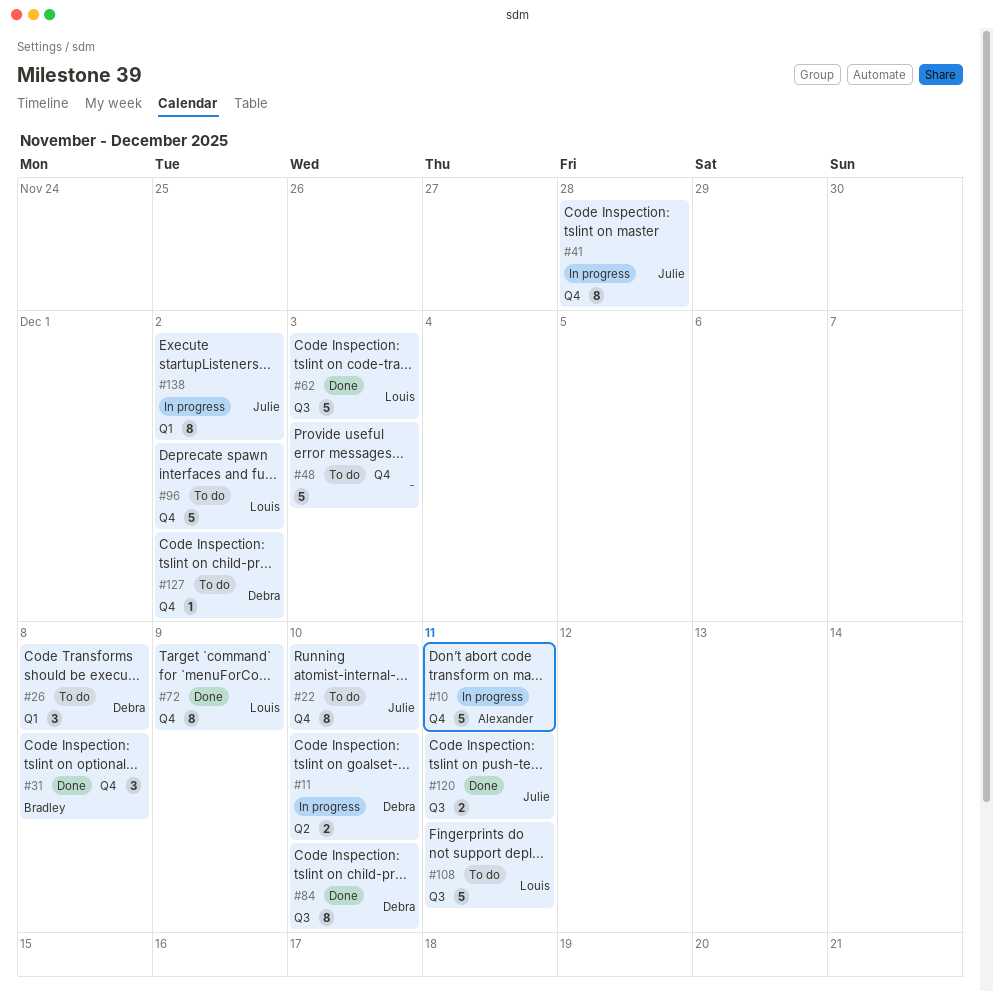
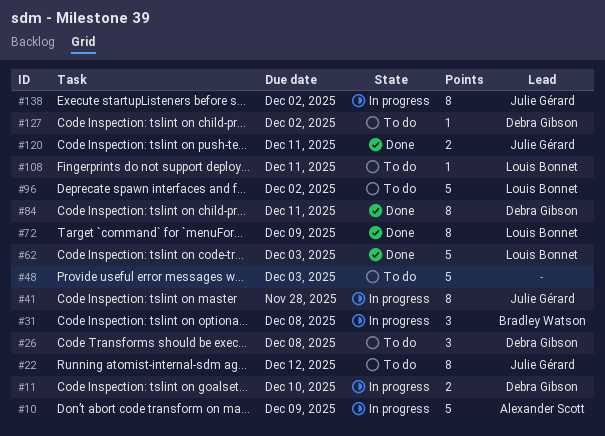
#10, due: Dec 11 -> Dec 9
#22, due: Dec 10 -> Dec 12
#31, status: Done -> In progress
#84, due: Dec 10 -> Dec 11
#108, estimate: 5 -> 1

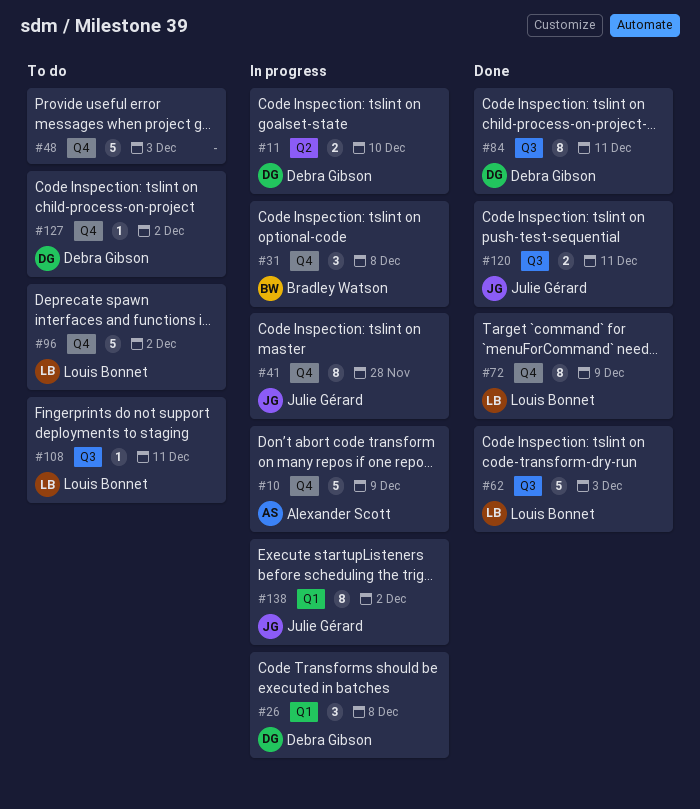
#22: present -> none
#26, status: To do -> In progress

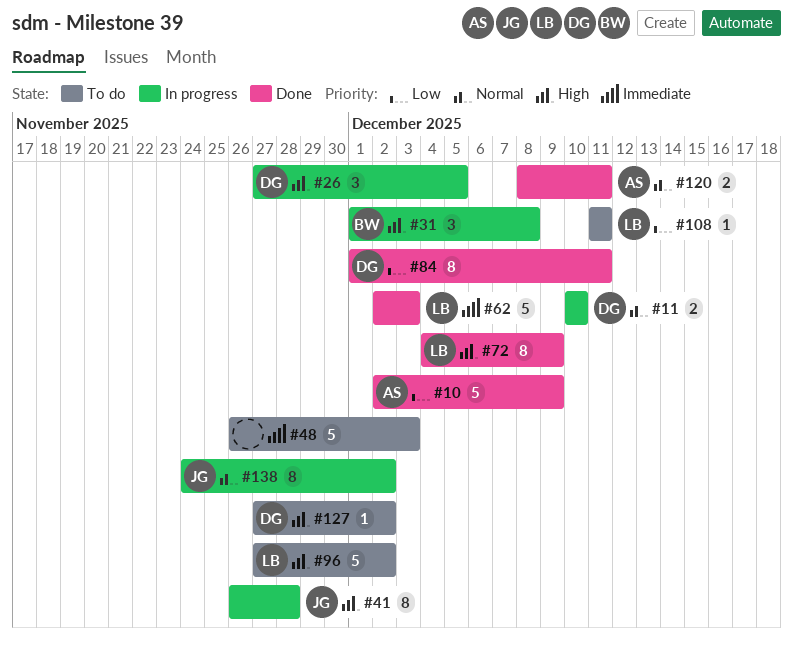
#10, status: In progress -> Done
#26, due: Dec 8 -> Dec 5
#120, owner: Julie Gérard -> Alexander Scott

